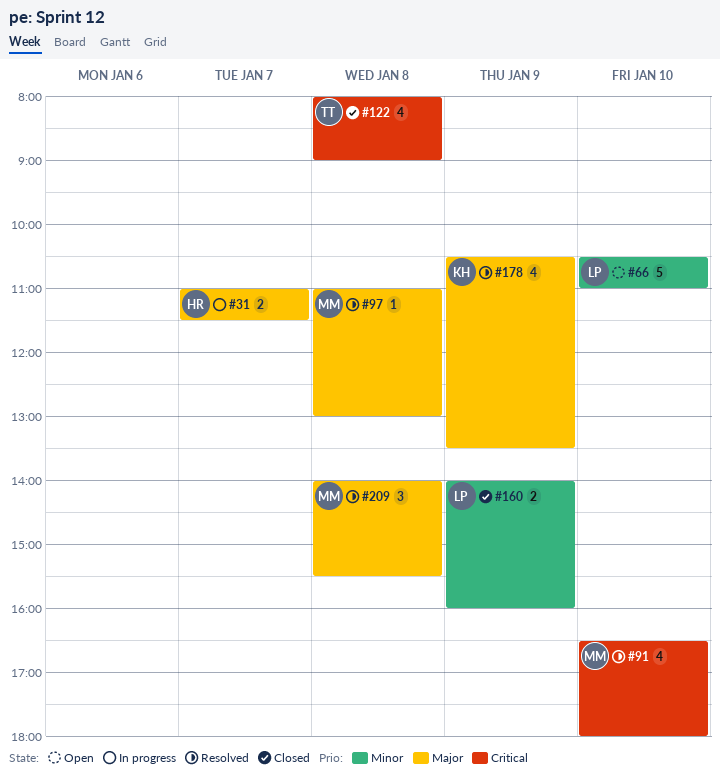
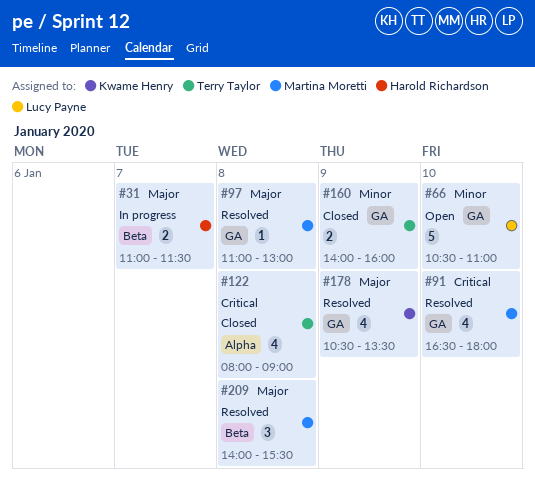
#160, owner: Lucy Payne -> Terry Taylor

